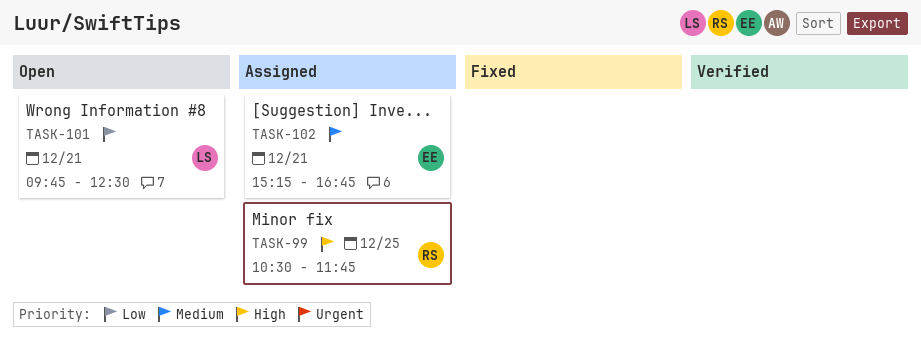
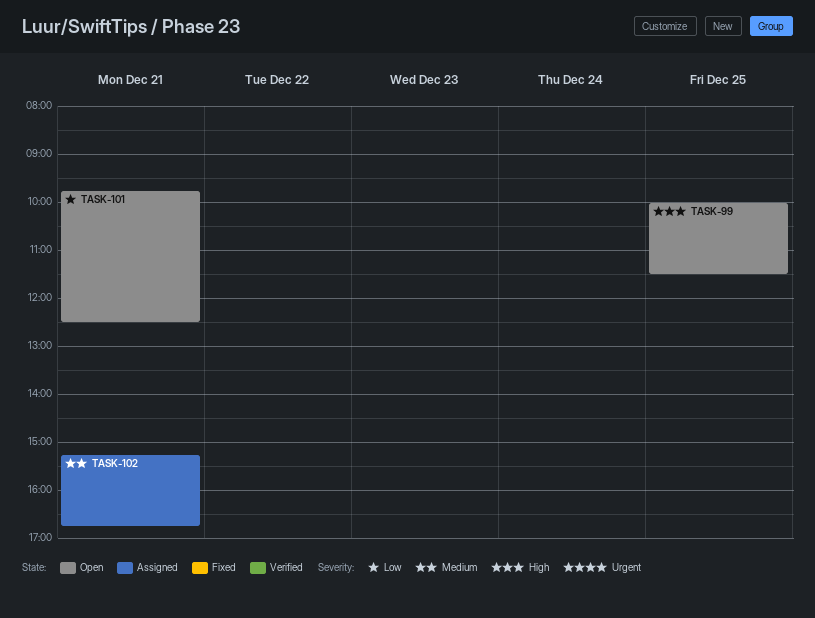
TASK-99, status: Assigned -> Open
TASK-99, begins: 10:30 -> 10:00
TASK-99, ends: 11:45 -> 11:30

